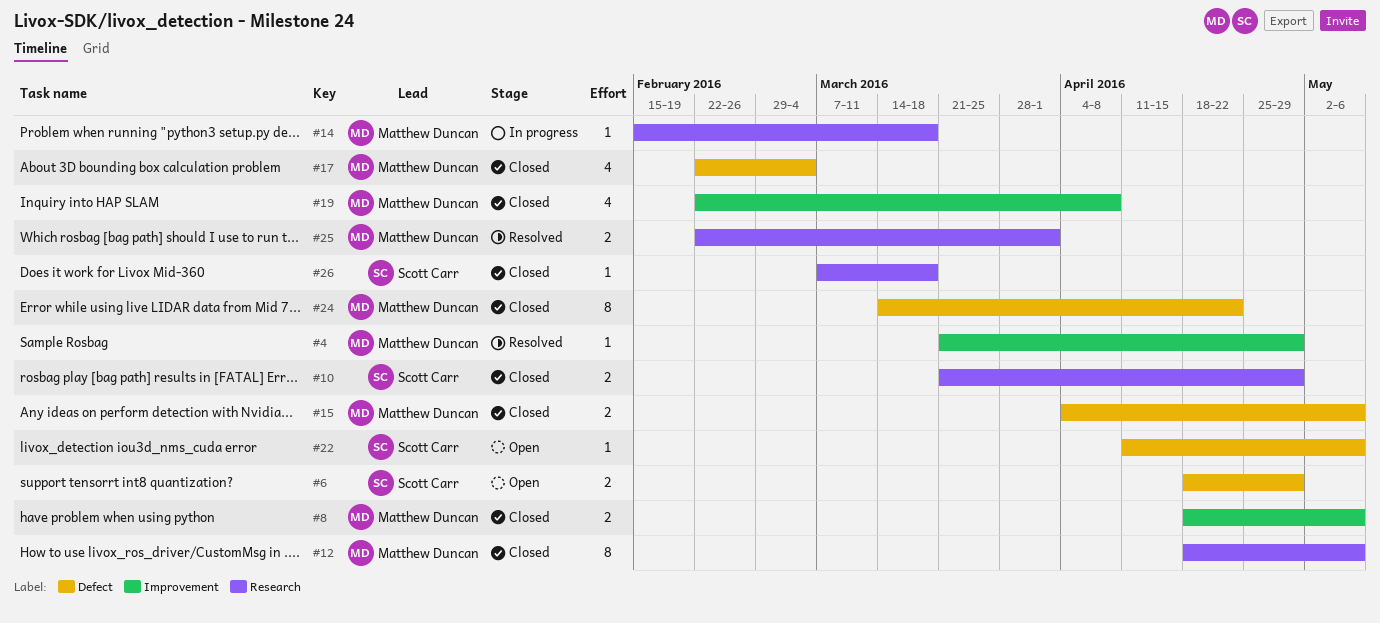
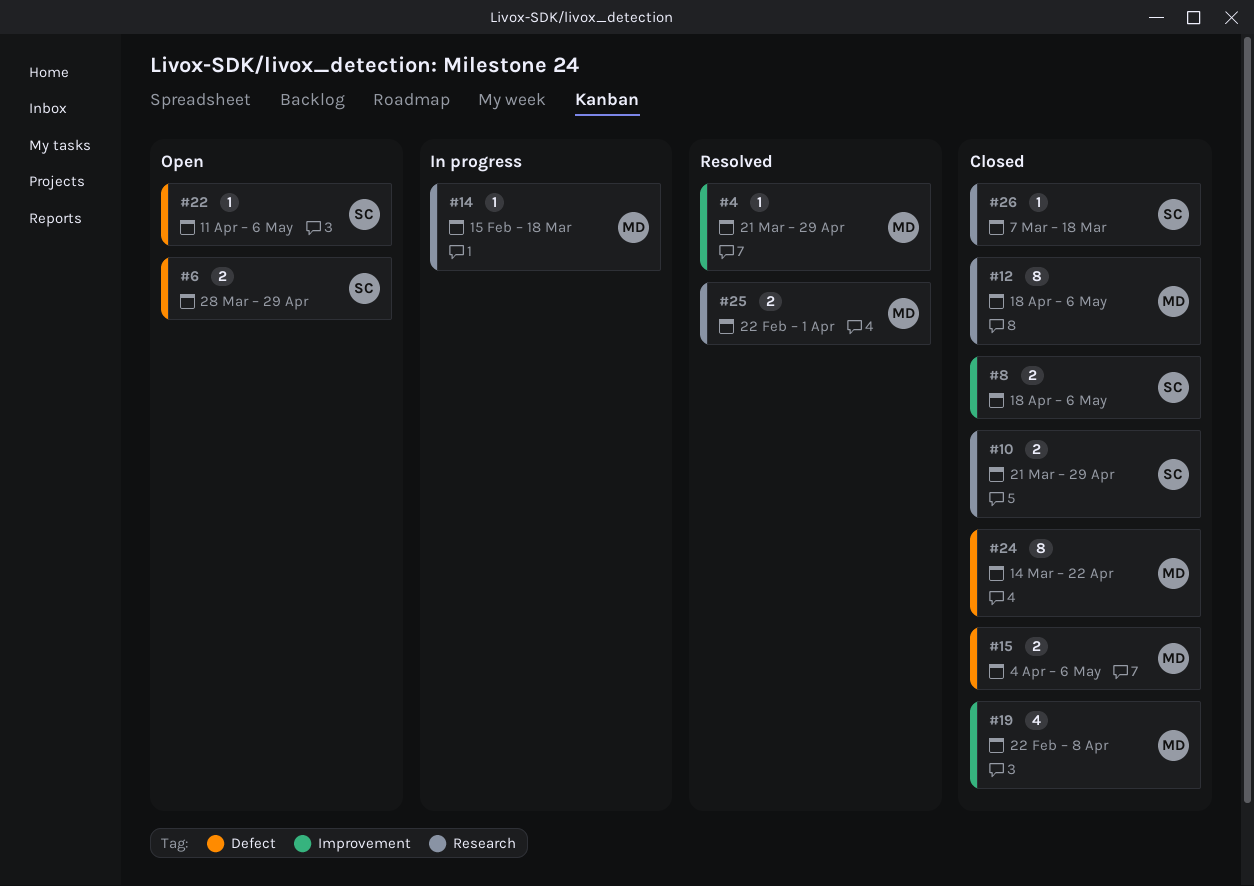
#6, start: Apr 18 -> Mar 28
#8, owner: Matthew Duncan -> Scott Carr
#17: present -> none

